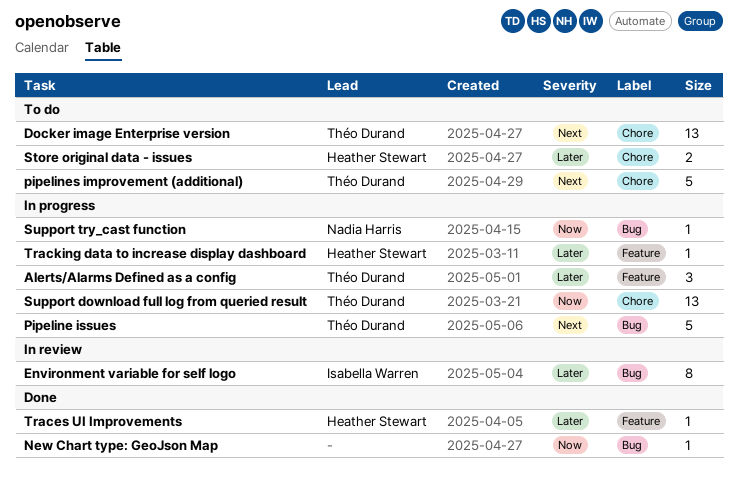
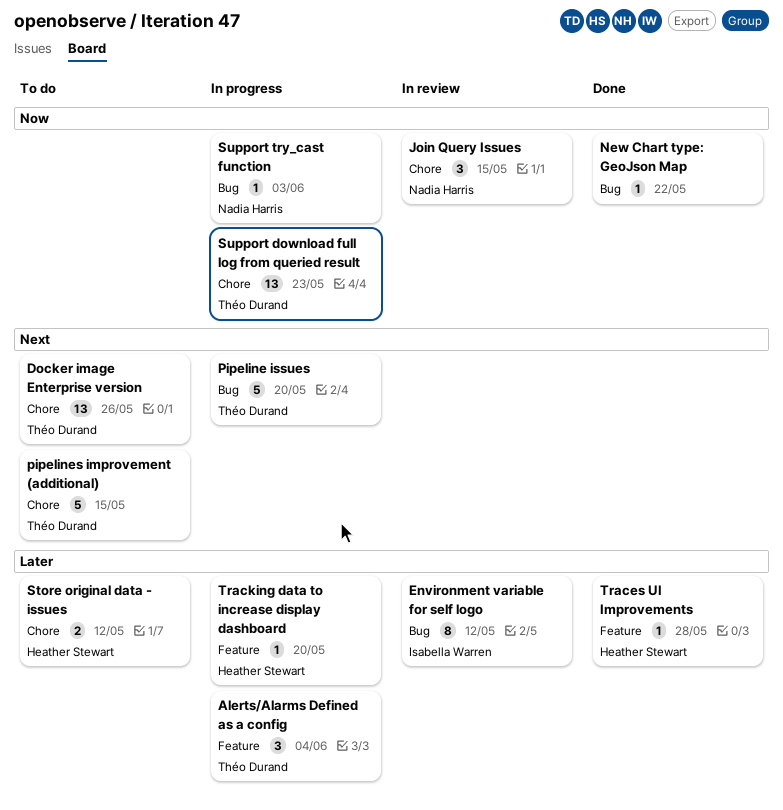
Join Query Issues: none -> present

